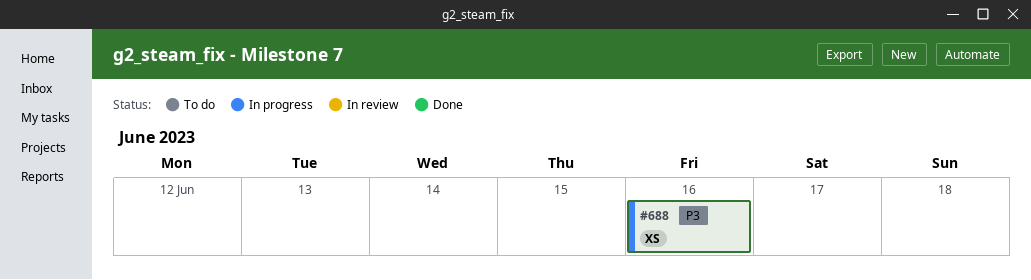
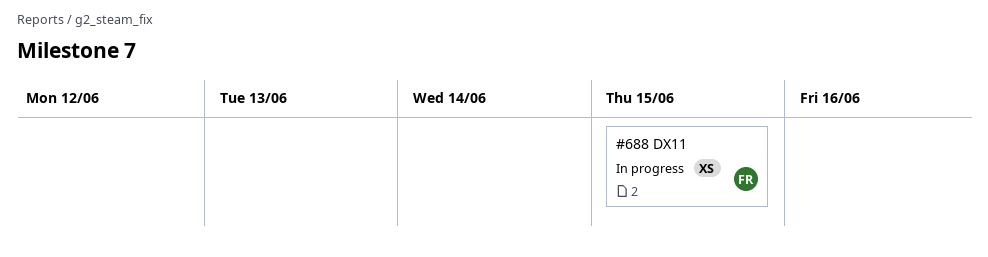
#688, due: Jun 16 -> Jun 15

